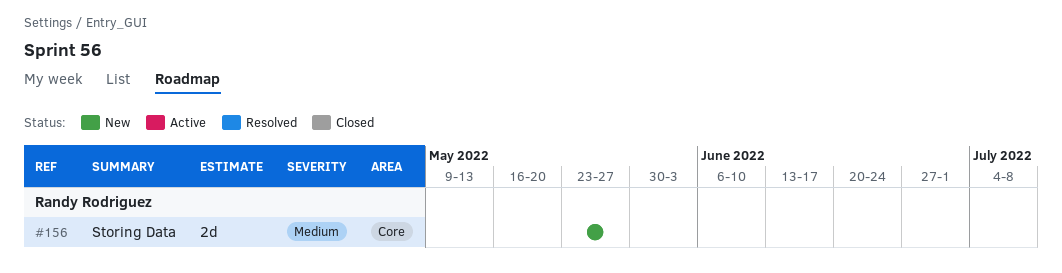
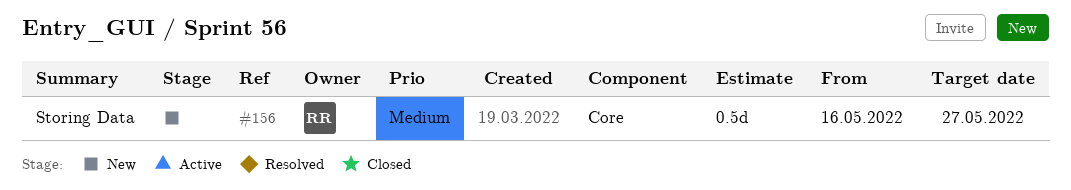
#156, estimate: 2d -> 0.5d
#156, start: May 23 -> May 16

